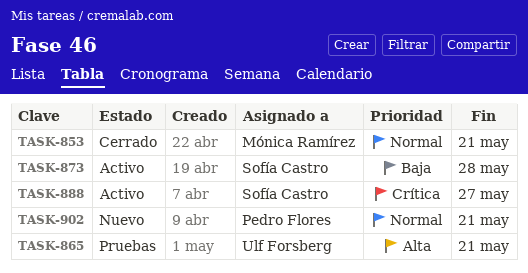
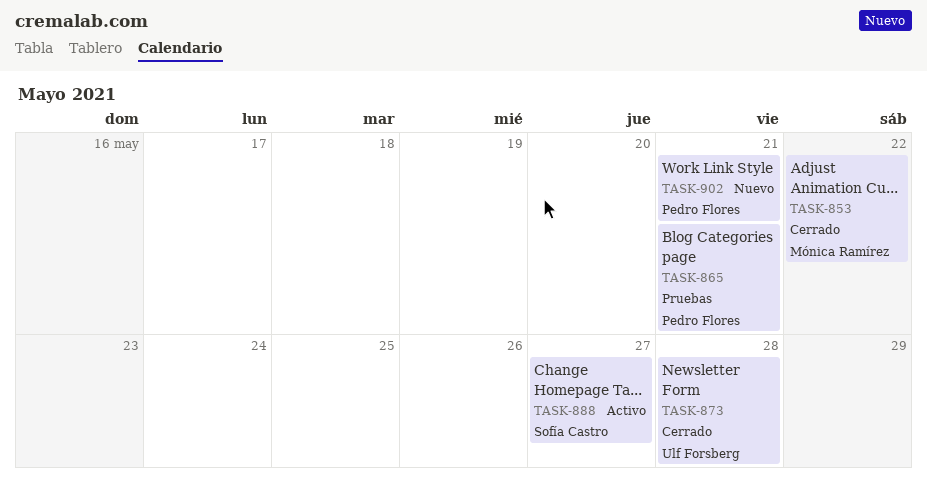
TASK-853, due: May 21 -> May 22
TASK-865, owner: Ulf Forsberg -> Pedro Flores
TASK-873, status: Activo -> Cerrado
TASK-873, owner: Sofía Castro -> Ulf Forsberg

